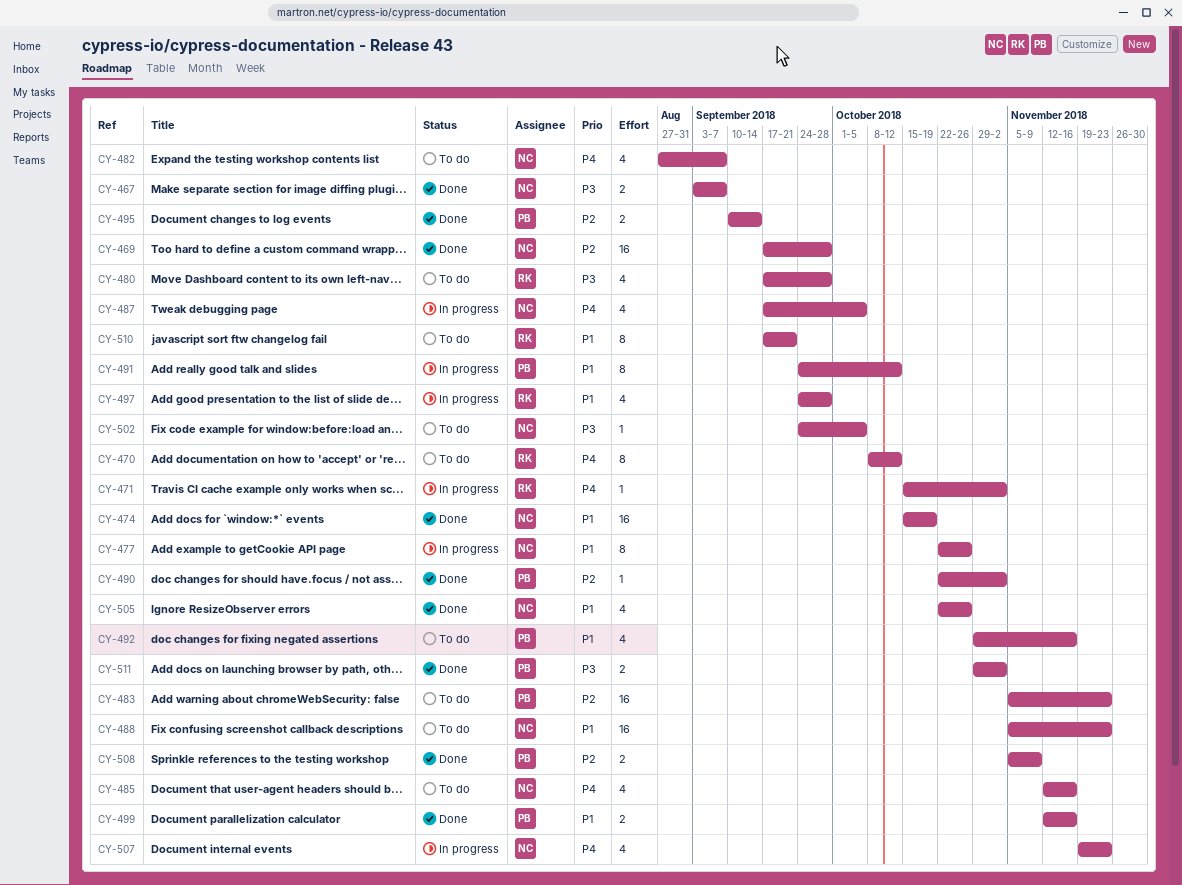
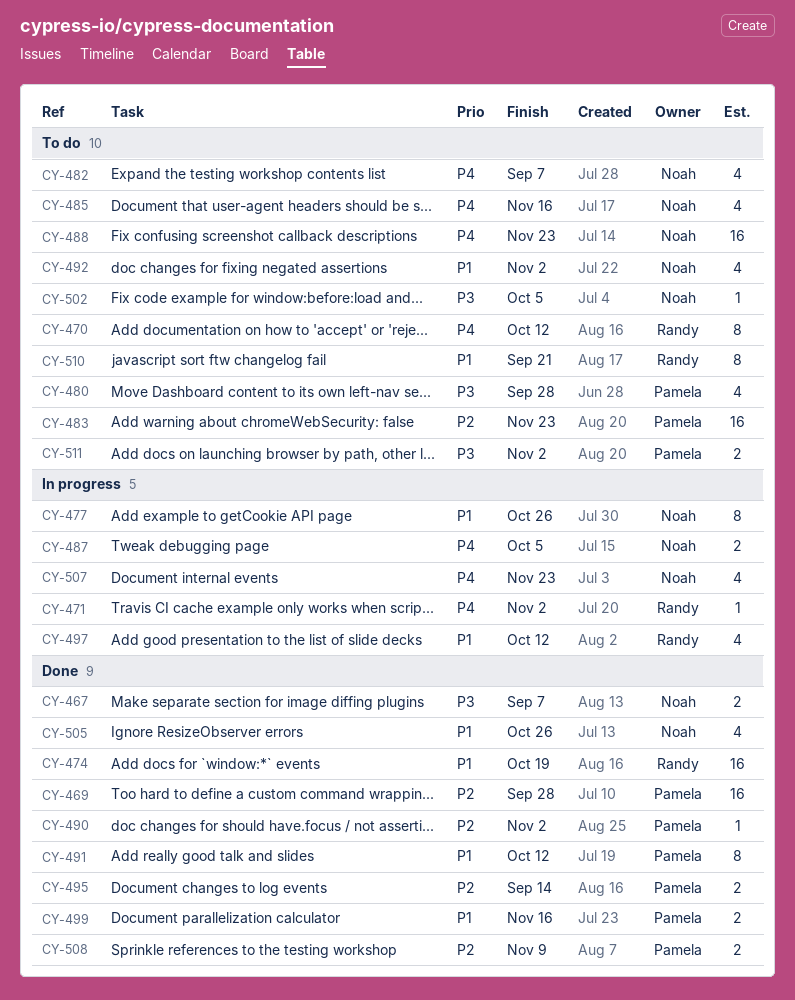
CY-469, owner: Noah -> Pamela
CY-474, owner: Noah -> Randy
CY-480, owner: Randy -> Pamela
CY-487, estimate: 4 -> 2
CY-488, priority: P1 -> P4
CY-491, status: In progress -> Done
CY-492, owner: Pamela -> Noah
CY-492, due: Nov 16 -> Nov 2
CY-497, due: Sep 28 -> Oct 12
CY-511, status: Done -> To do

